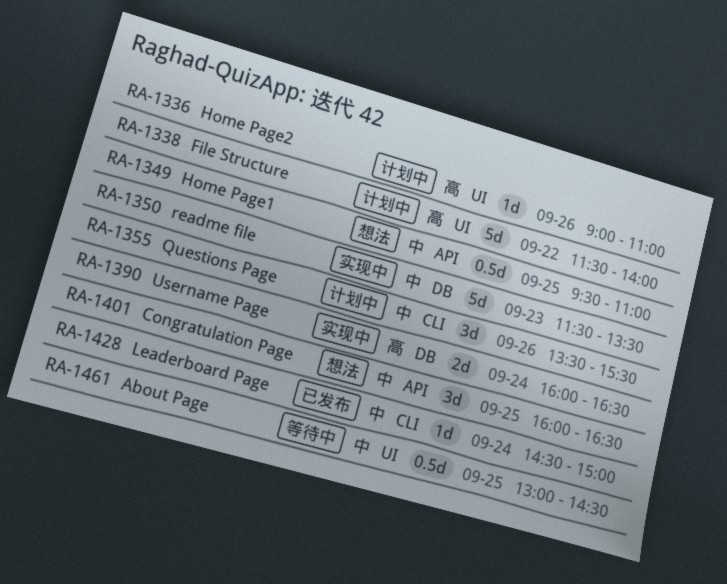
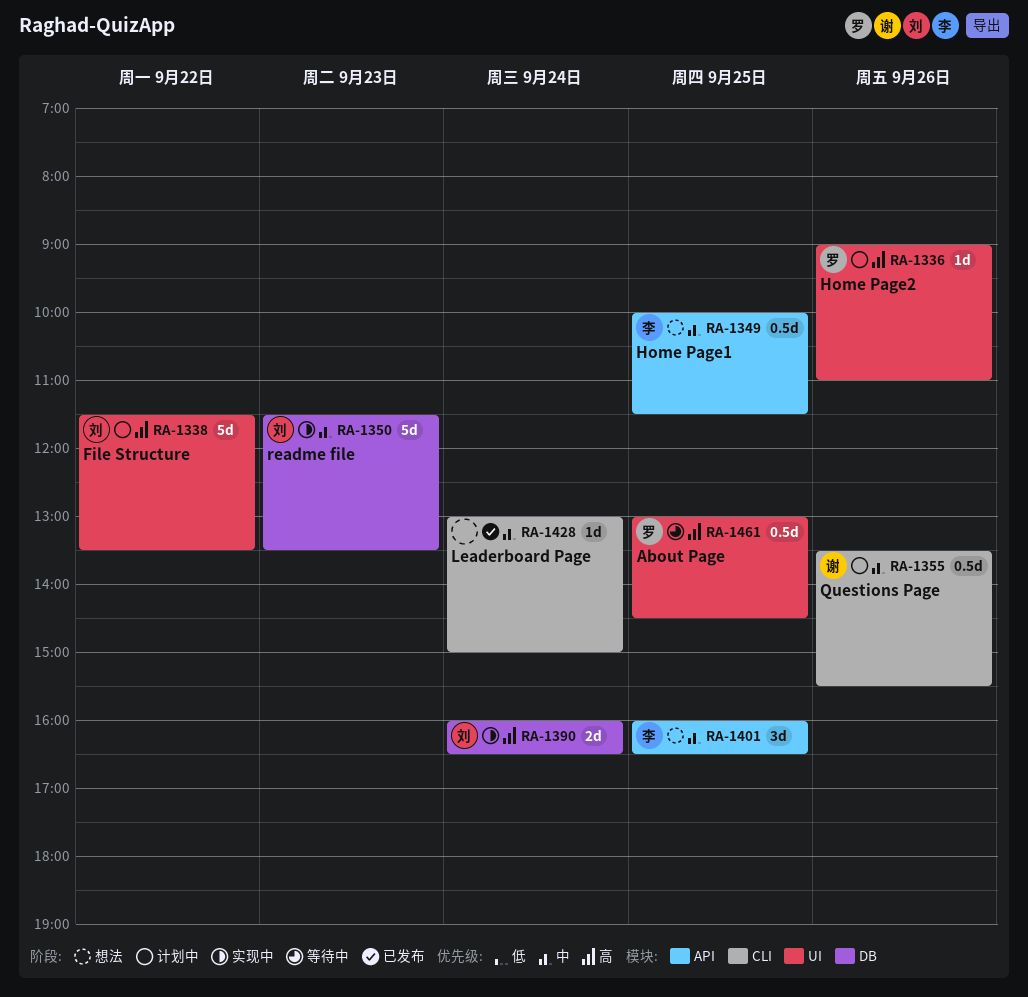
RA-1338, ends: 14:00 -> 13:30
RA-1349, begins: 09:30 -> 10:00
RA-1349, ends: 11:00 -> 11:30
RA-1355, estimate: 3d -> 0.5d
RA-1428, begins: 14:30 -> 13:00
RA-1461, priority: 中 -> 高

